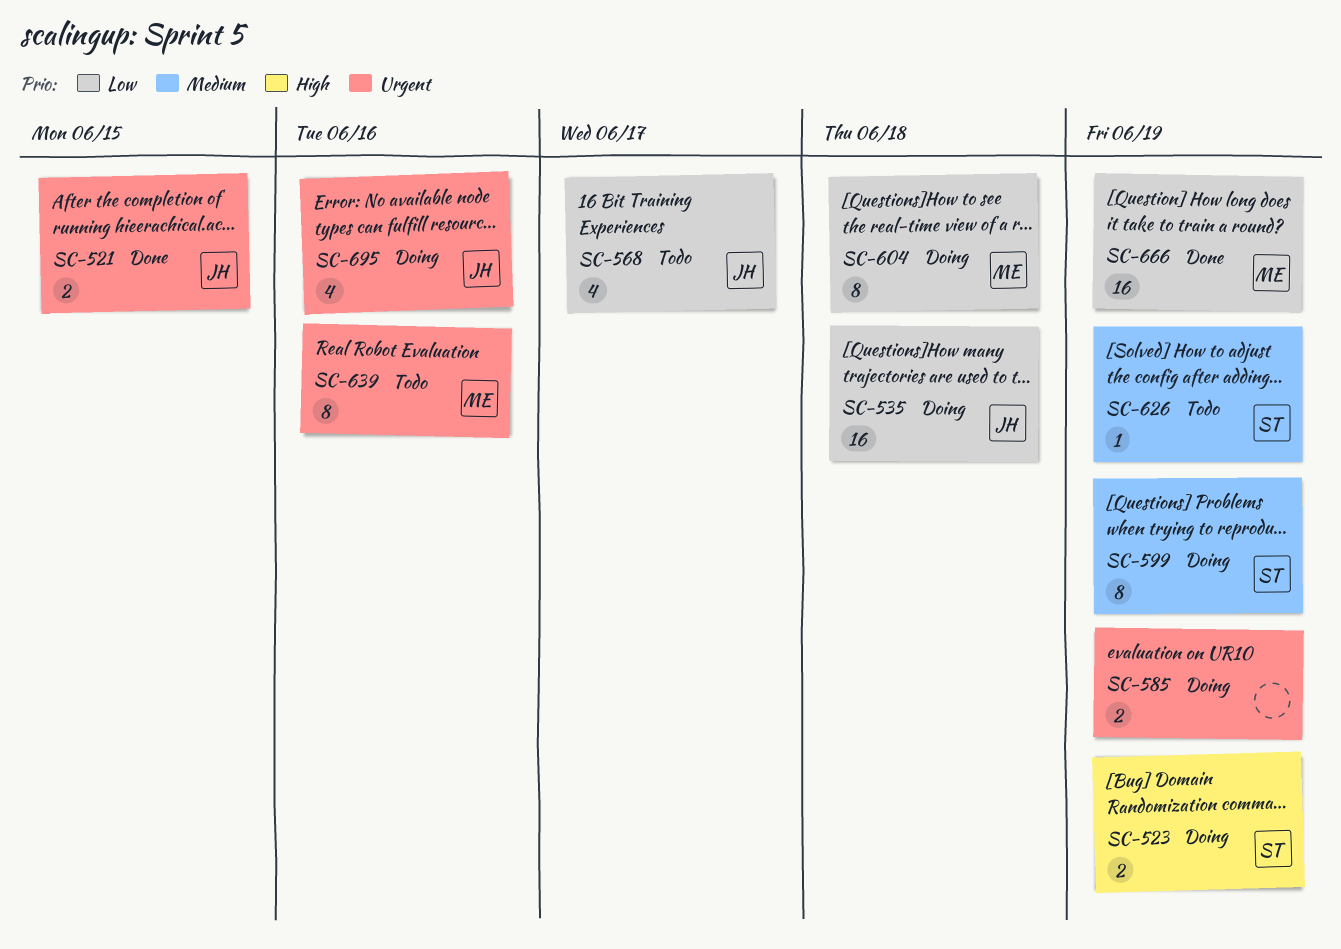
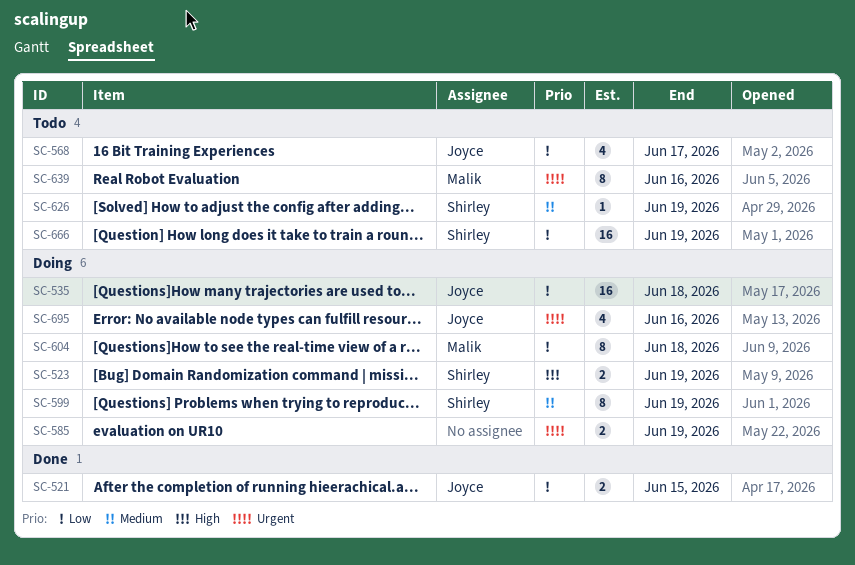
SC-521, priority: Urgent -> Low
SC-666, status: Done -> Todo
SC-666, owner: Malik -> Shirley

